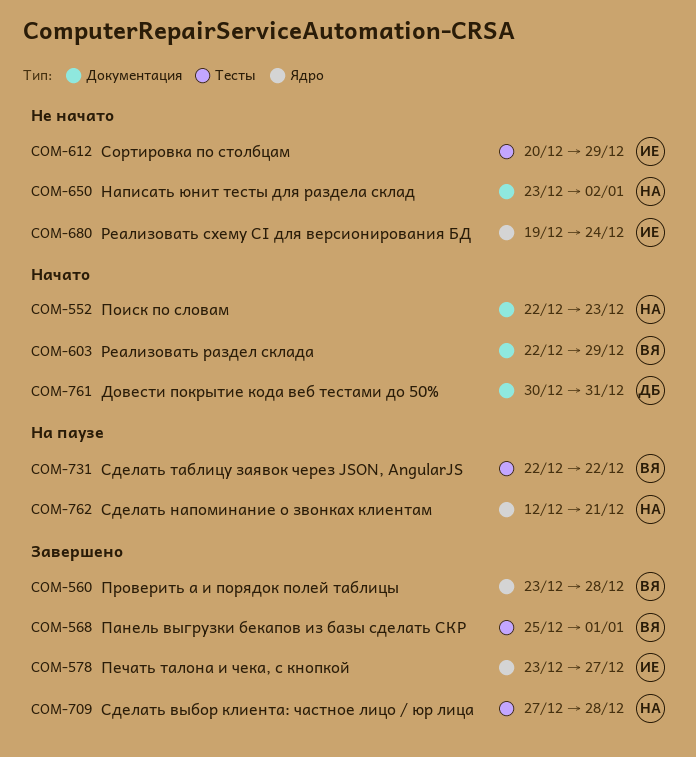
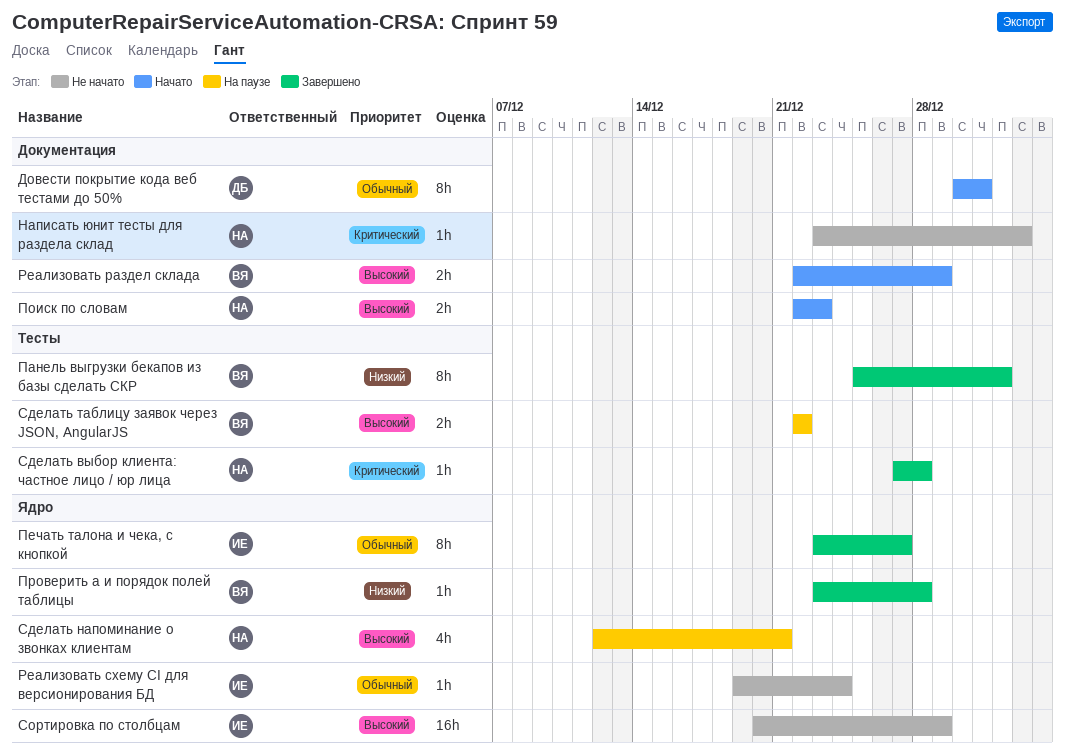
Сортировка по столбцам, label: Тесты -> Ядро

